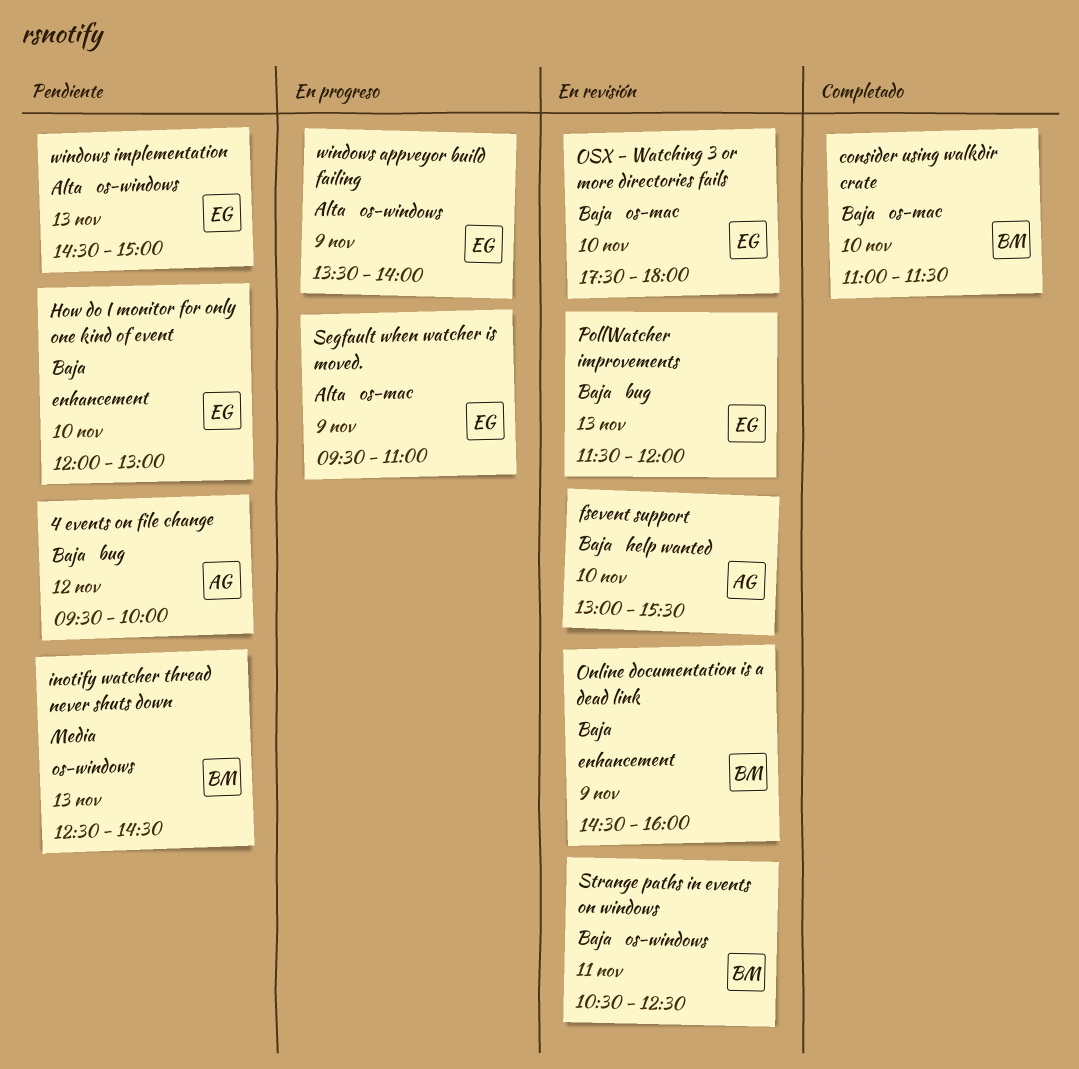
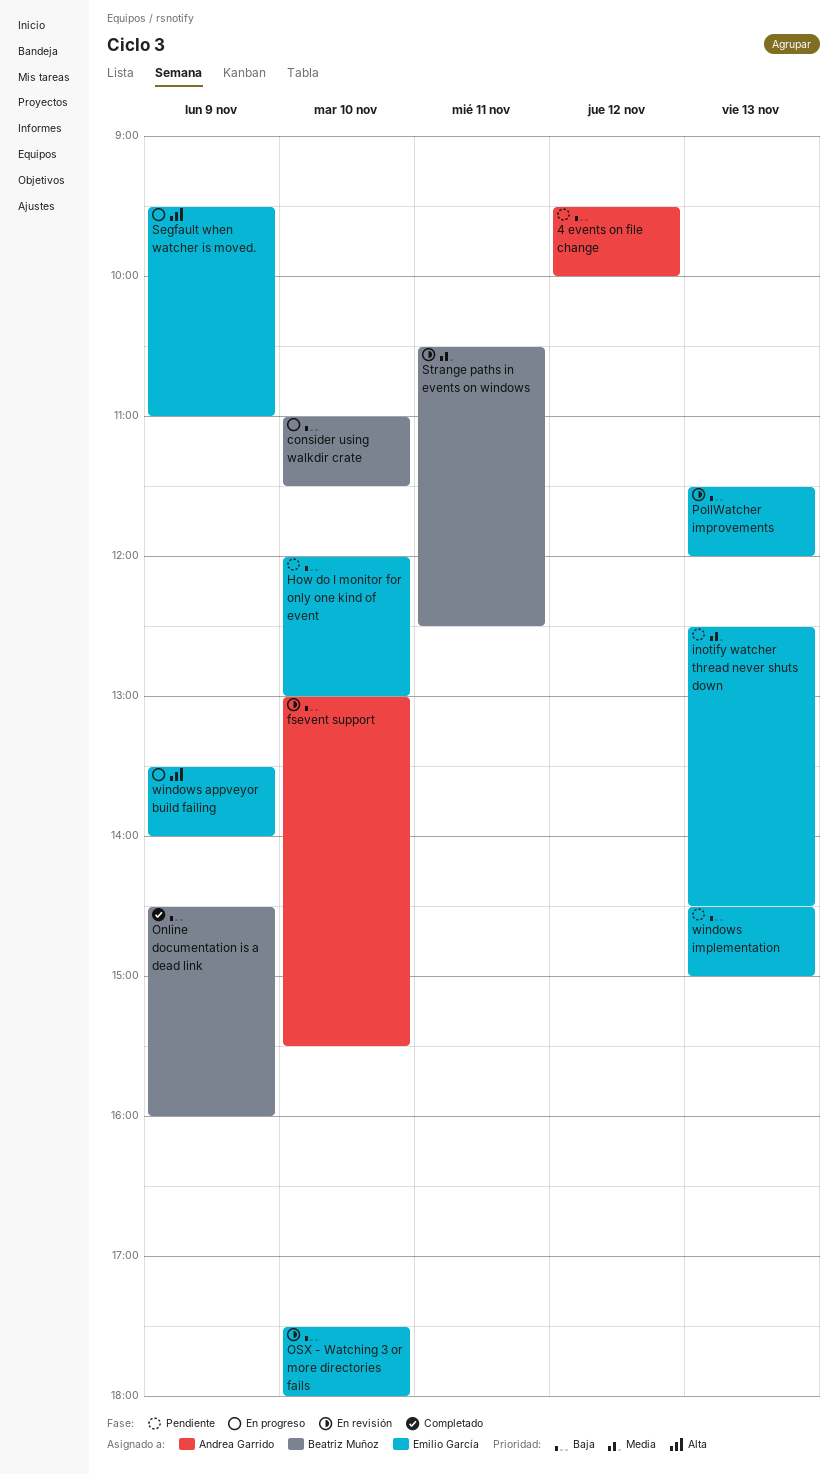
consider using walkdir crate, status: Completado -> En progreso
inotify watcher thread never shuts down, owner: Beatriz Muñoz -> Emilio García
Online documentation is a dead link, status: En revisión -> Completado
Strange paths in events on windows, priority: Baja -> Media
windows implementation, priority: Alta -> Baja

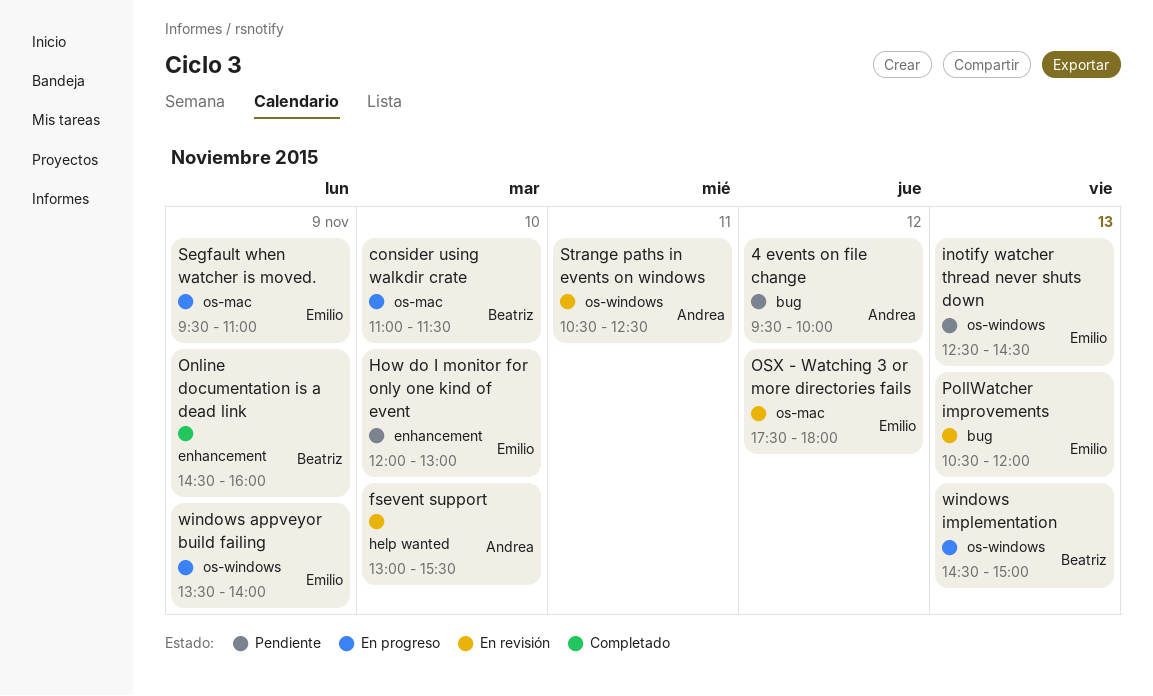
OSX - Watching 3 or more directories fails, day: Nov 10 -> Nov 12
PollWatcher improvements, begins: 11:30 -> 10:30
Strange paths in events on windows, owner: Beatriz Muñoz -> Andrea Garrido
windows implementation, status: Pendiente -> En progreso
windows implementation, owner: Emilio García -> Beatriz Muñoz

